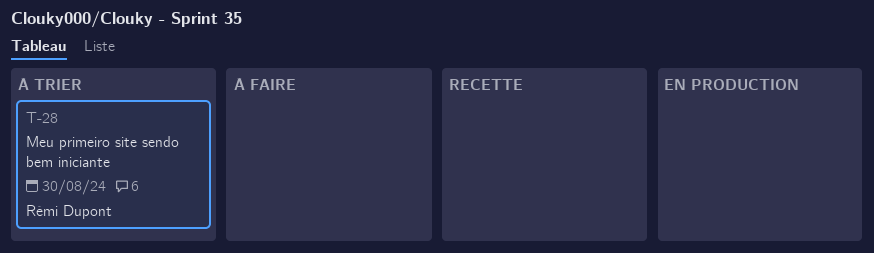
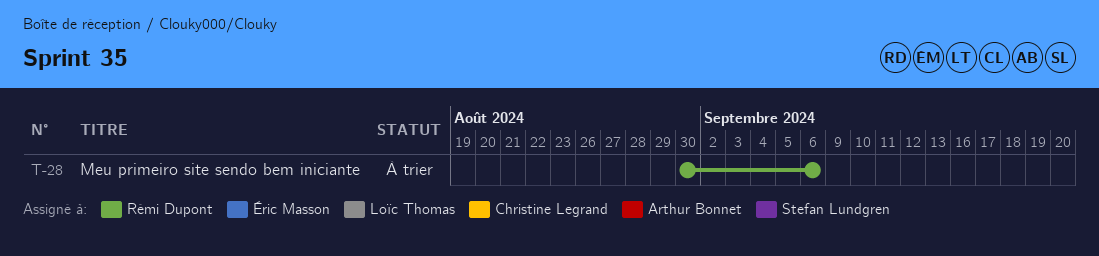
T-28, due: Aug 30 -> Sep 6

